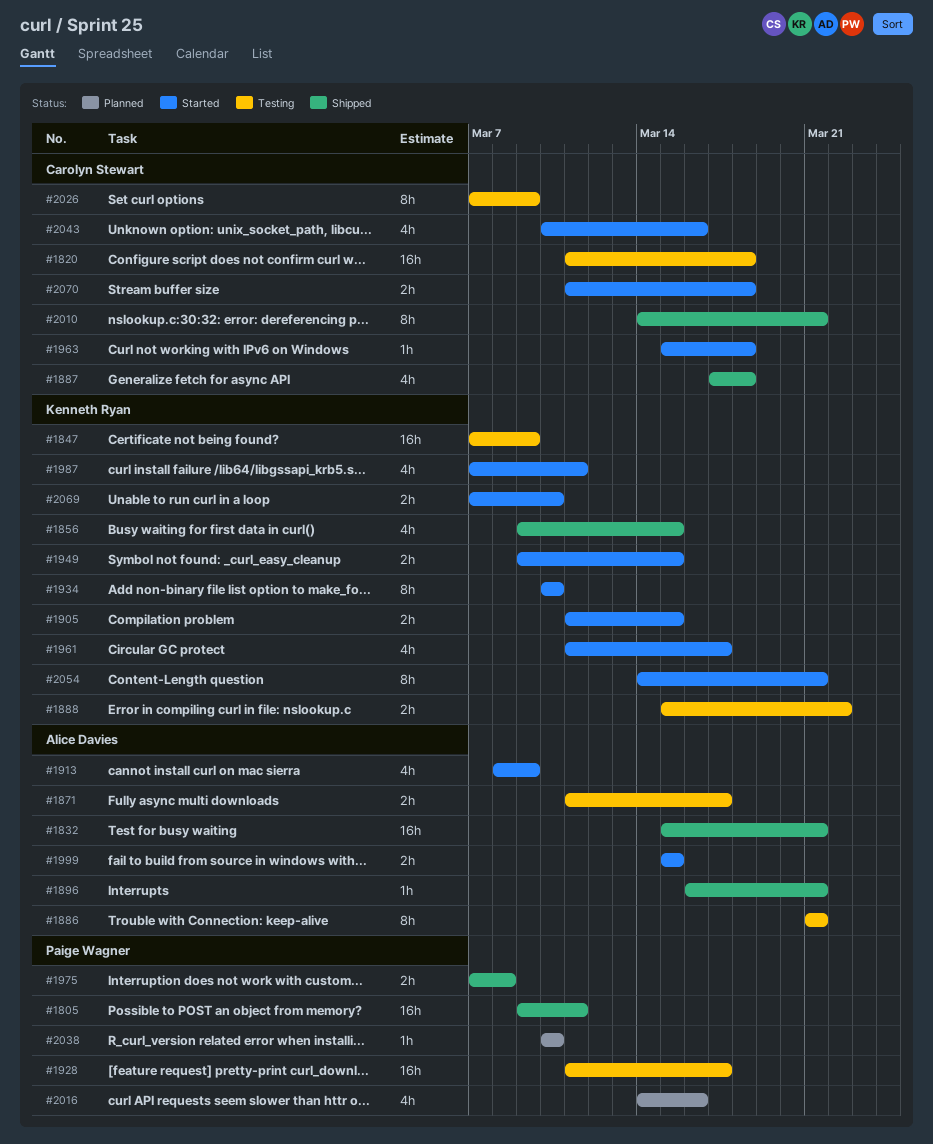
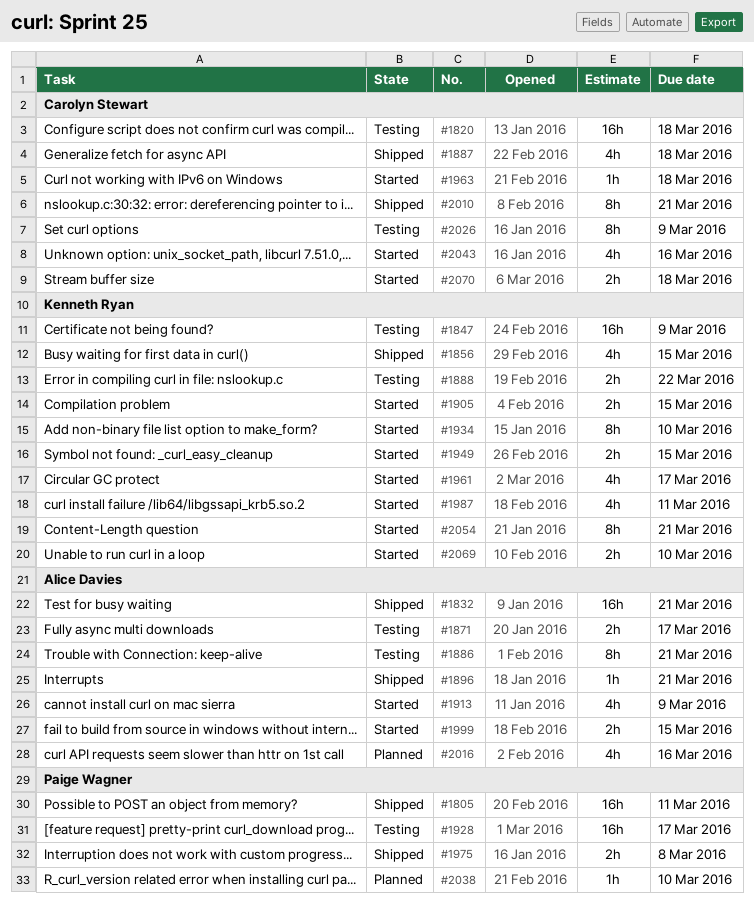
#2016, owner: Paige Wagner -> Alice Davies

